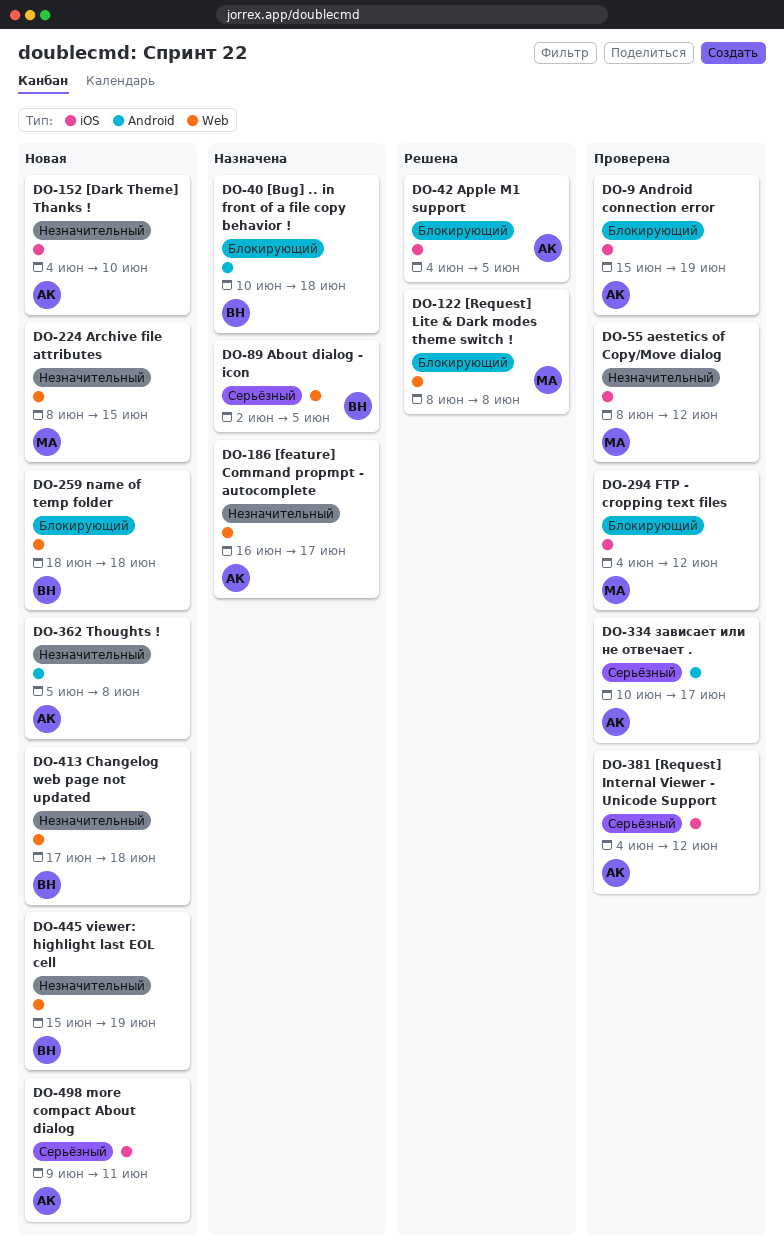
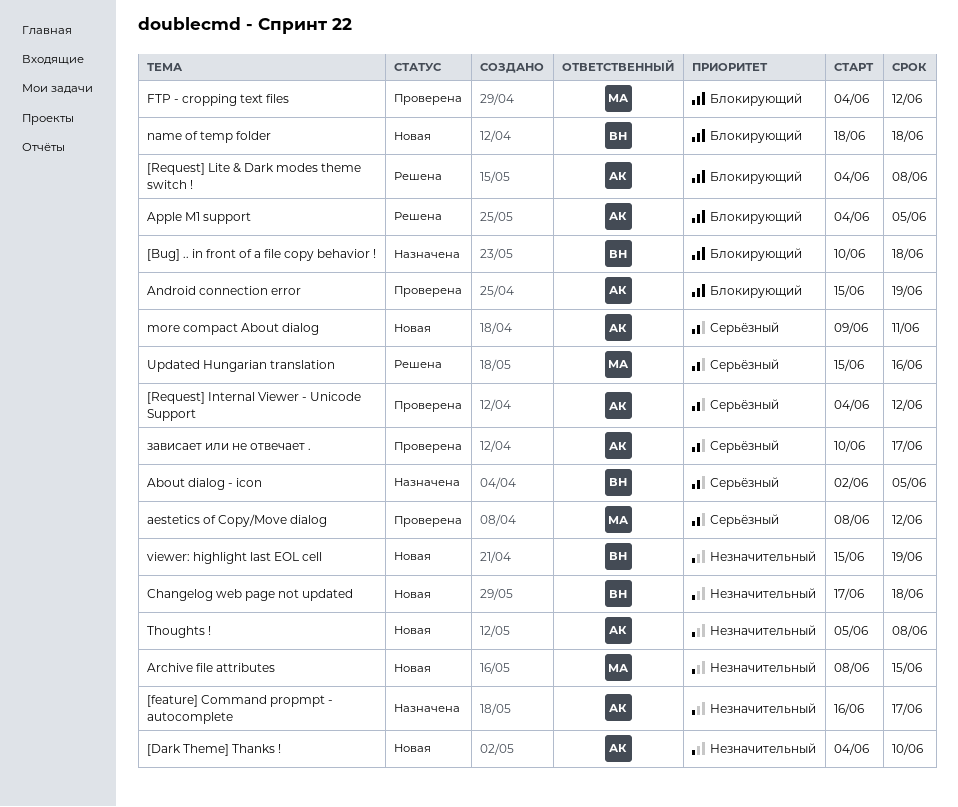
[Request] Lite & Dark modes theme switch !, owner: МА -> АК
[Request] Lite & Dark modes theme switch !, start: Jun 8 -> Jun 4
aestetics of Copy/Move dialog, priority: Незначительный -> Серьёзный
Updated Hungarian translation: none -> present

